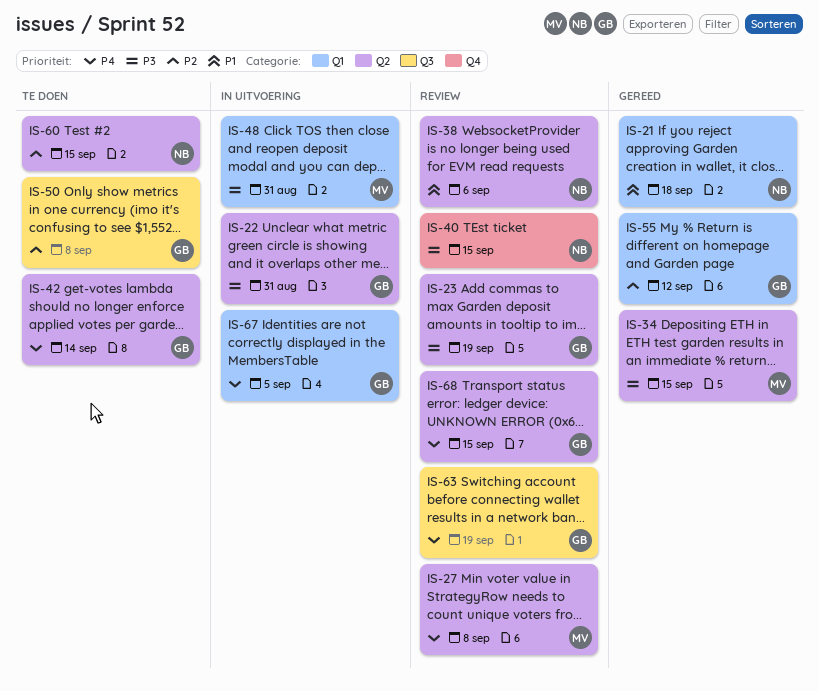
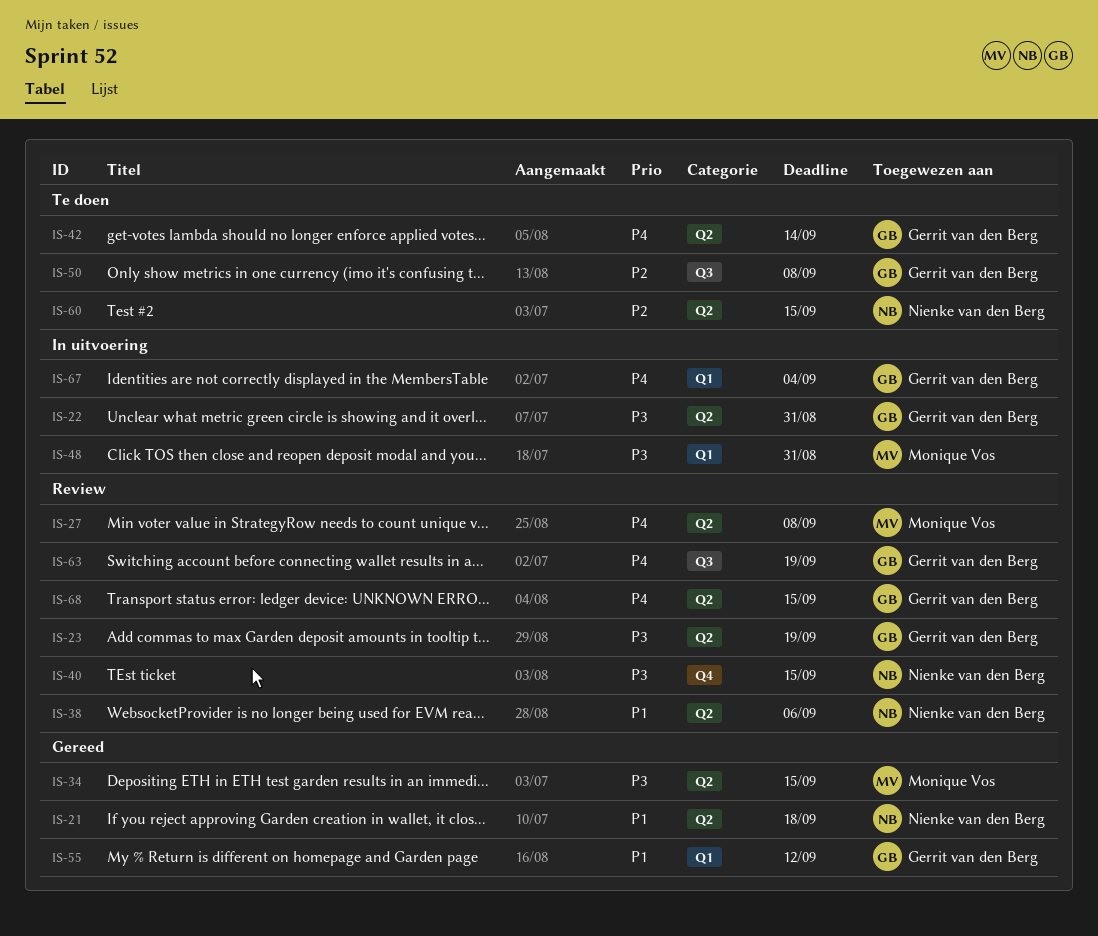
IS-21, label: Q1 -> Q2
IS-55, priority: P2 -> P1
IS-67, due: Sep 5 -> Sep 4

